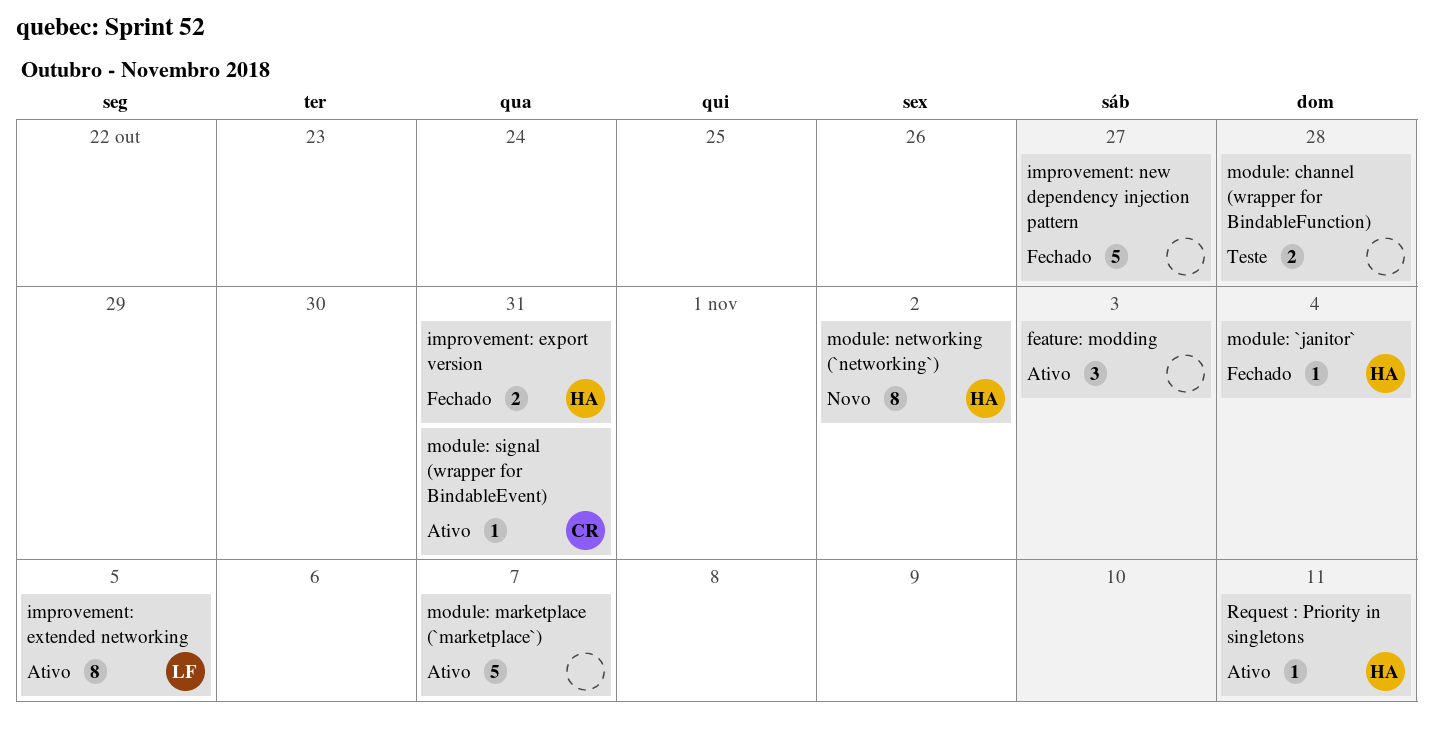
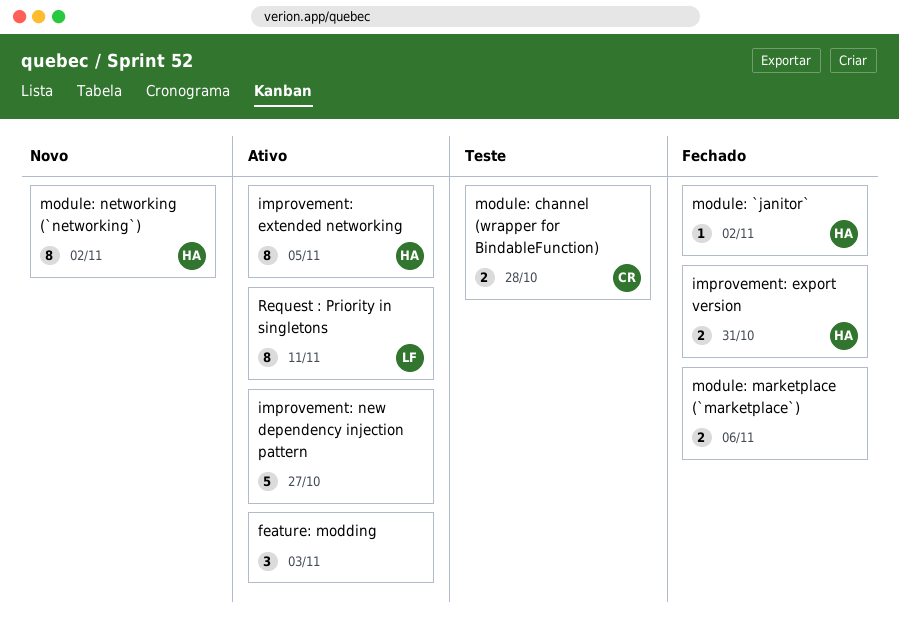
improvement: extended networking, owner: LF -> HA
improvement: new dependency injection pattern, status: Fechado -> Ativo
module: `janitor`, due: Nov 4 -> Nov 2
module: channel (wrapper for BindableFunction), owner: none -> CR
module: marketplace (`marketplace`), status: Ativo -> Fechado
module: marketplace (`marketplace`), estimate: 5 -> 2
module: marketplace (`marketplace`), due: Nov 7 -> Nov 6
module: signal (wrapper for BindableEvent): present -> none
Request : Priority in singletons, owner: HA -> LF
Request : Priority in singletons, estimate: 1 -> 8

